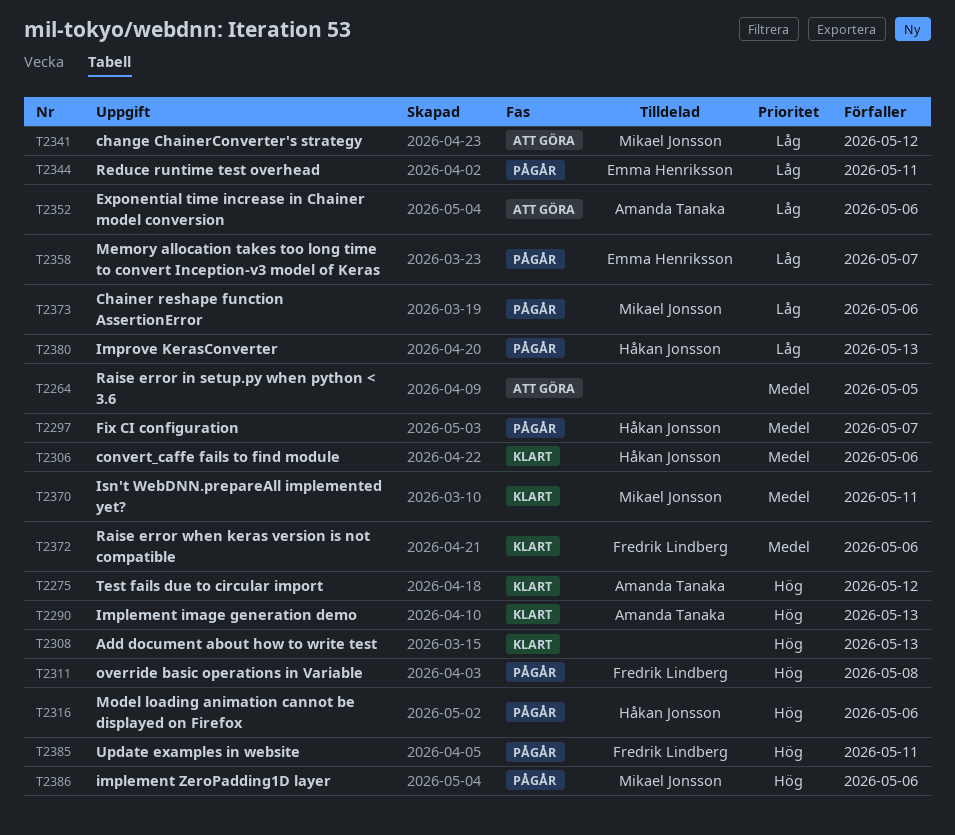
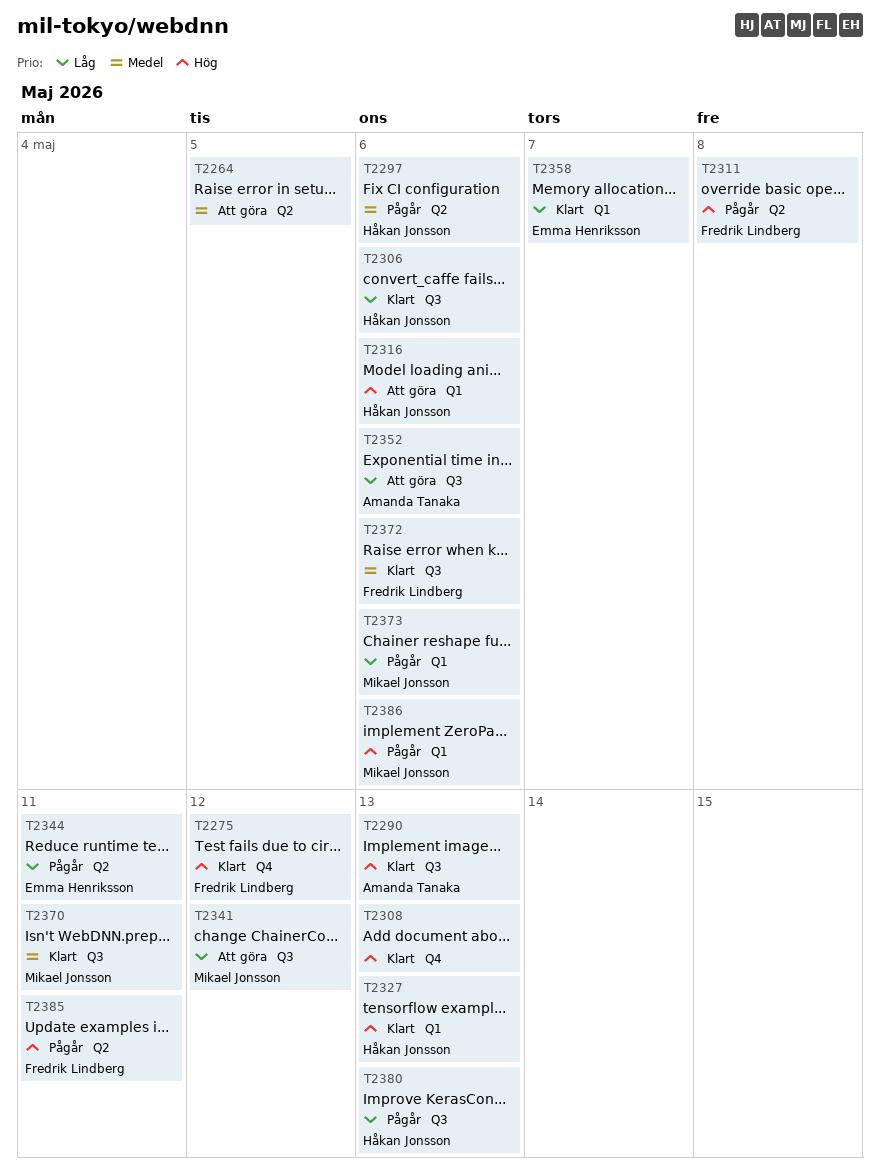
T2275, owner: Amanda Tanaka -> Fredrik Lindberg
T2297, due: May 7 -> May 6
T2306, priority: Medel -> Låg
T2316, status: Pågår -> Att göra
T2327: none -> present
T2358, status: Pågår -> Klart

